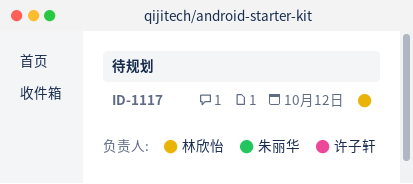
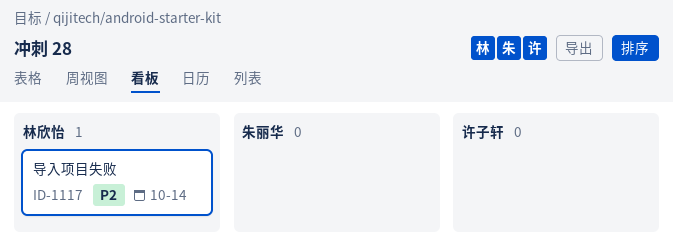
ID-1117, due: Oct 12 -> Oct 14

